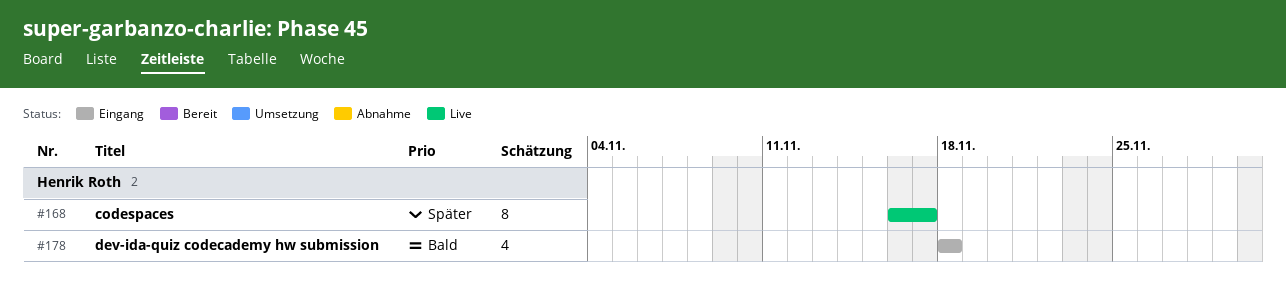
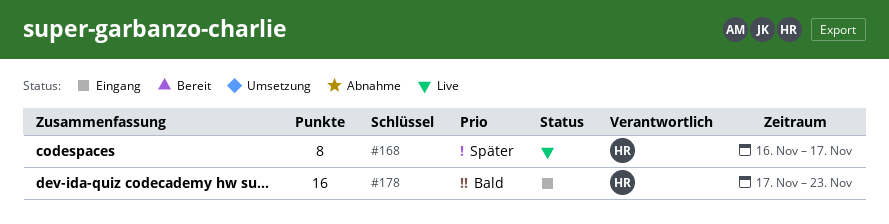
#178, estimate: 4 -> 16
#178, start: Nov 18 -> Nov 17
#178, due: Nov 18 -> Nov 23

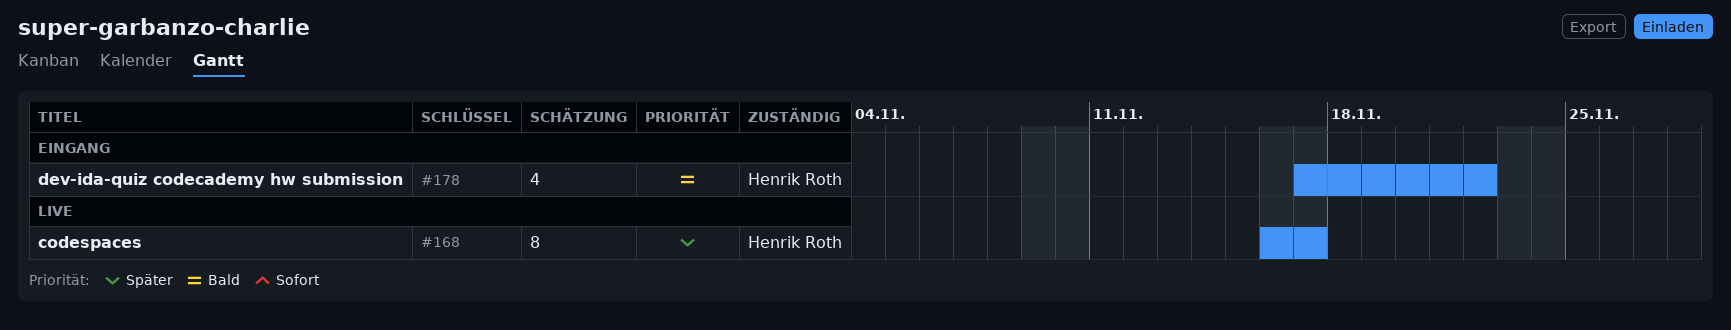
#178, estimate: 16 -> 4
#178, due: Nov 23 -> Nov 22

